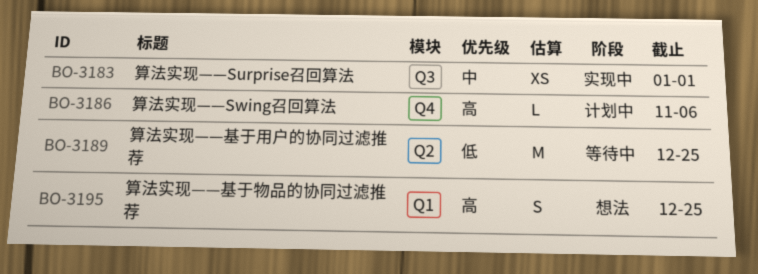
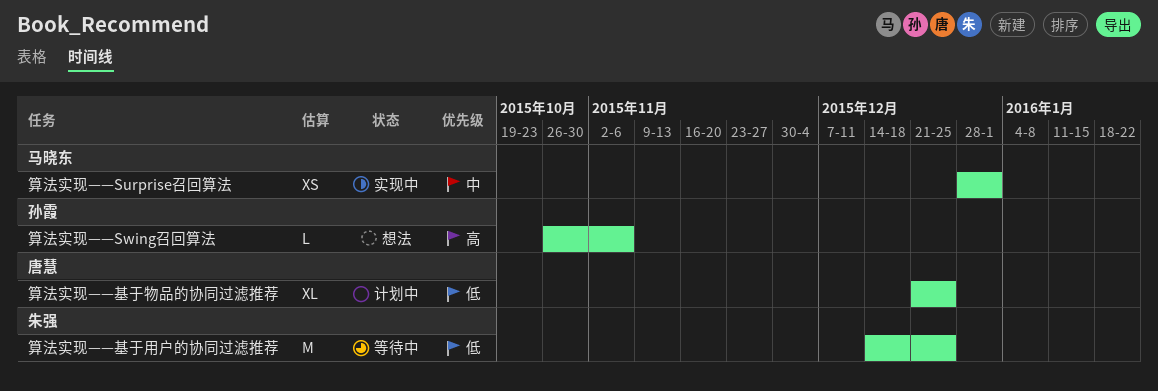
算法实现——Swing召回算法, status: 计划中 -> 想法
算法实现——基于物品的协同过滤推荐, status: 想法 -> 计划中
算法实现——基于物品的协同过滤推荐, priority: 高 -> 低
算法实现——基于物品的协同过滤推荐, estimate: S -> XL

